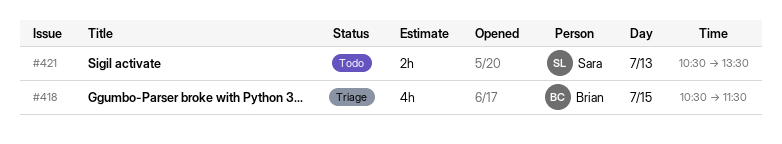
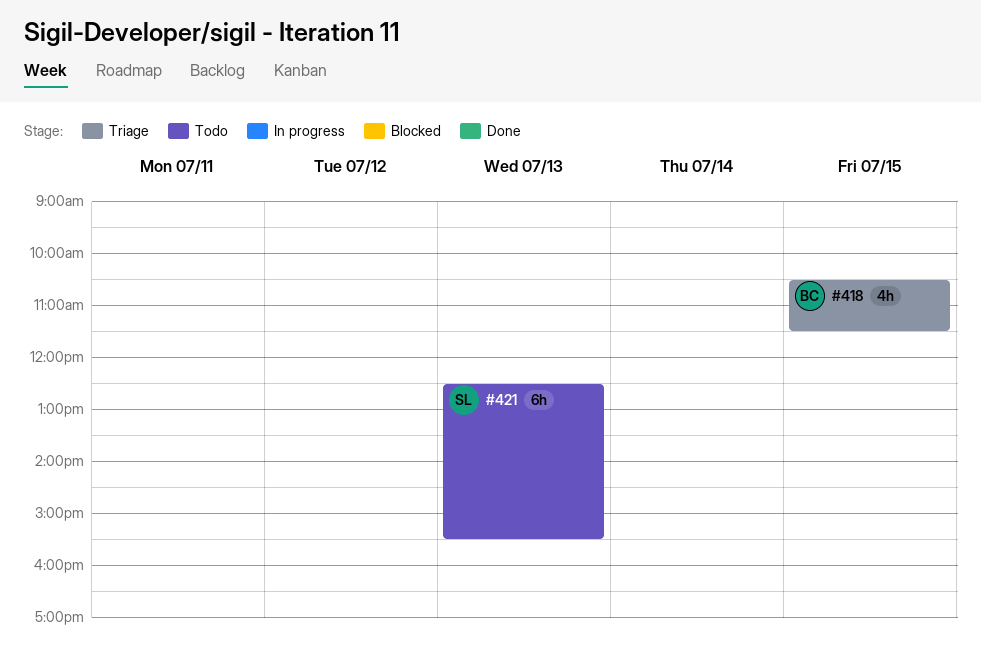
#421, estimate: 2h -> 6h
#421, begins: 10:30 -> 12:30
#421, ends: 13:30 -> 15:30

